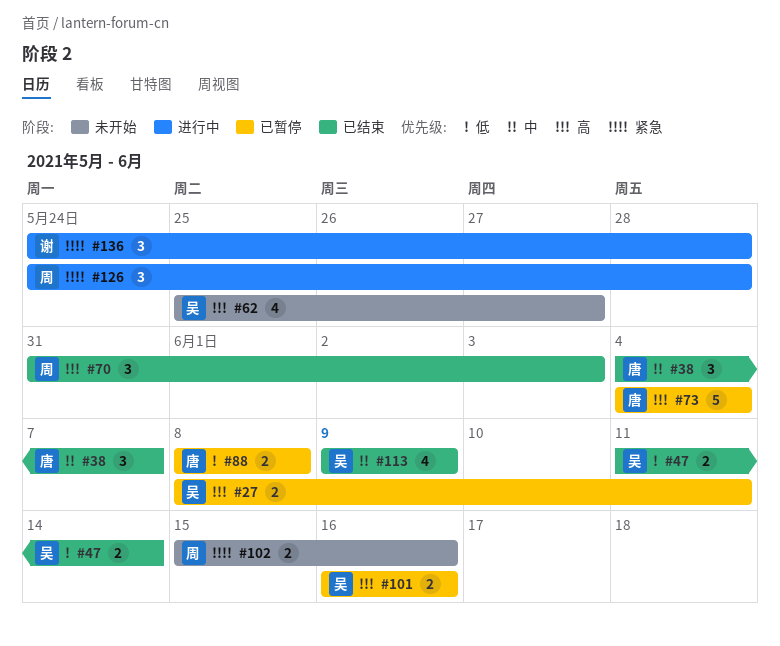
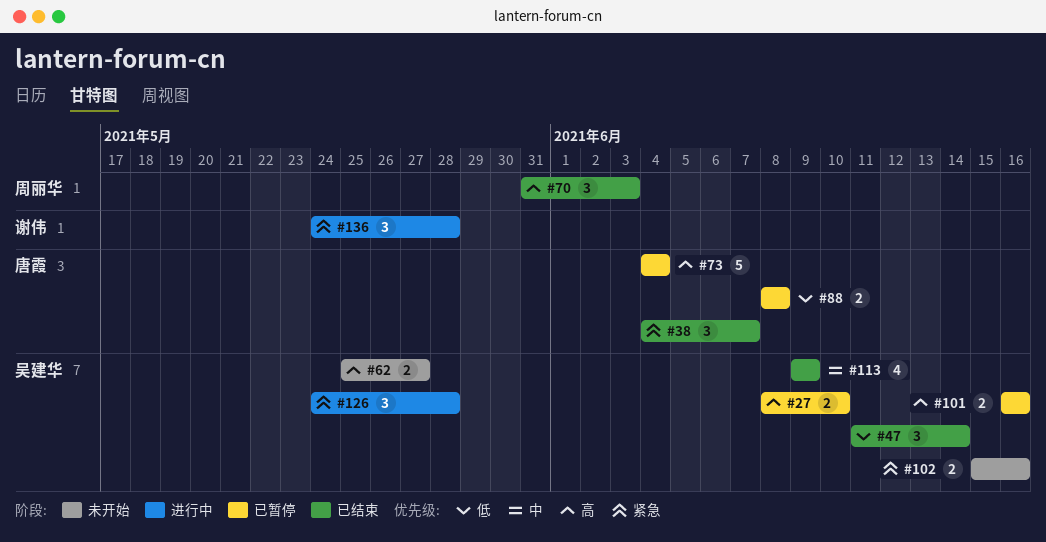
#27, due: Jun 11 -> Jun 10
#38, priority: 中 -> 紧急
#47, estimate: 2 -> 3
#62, estimate: 4 -> 2
#102, owner: 周丽华 -> 吴建华
#126, owner: 周丽华 -> 吴建华

